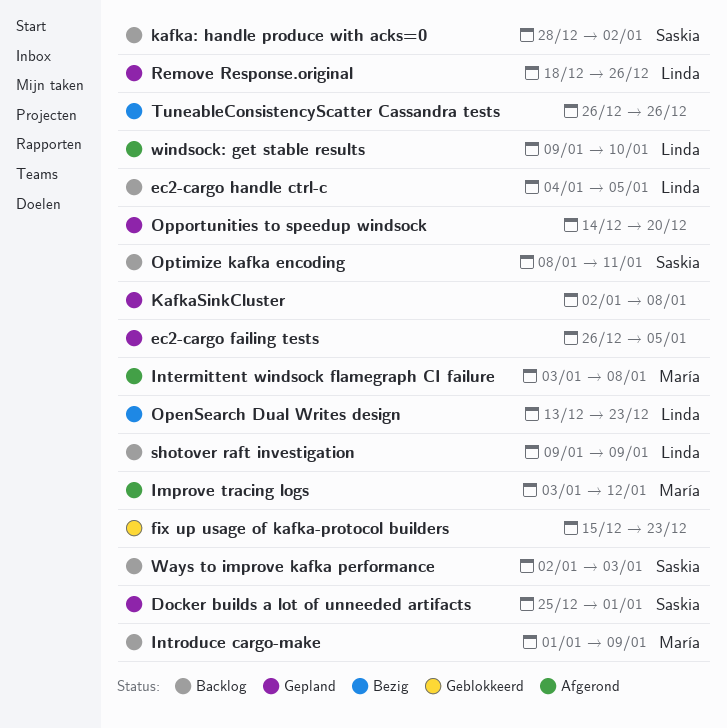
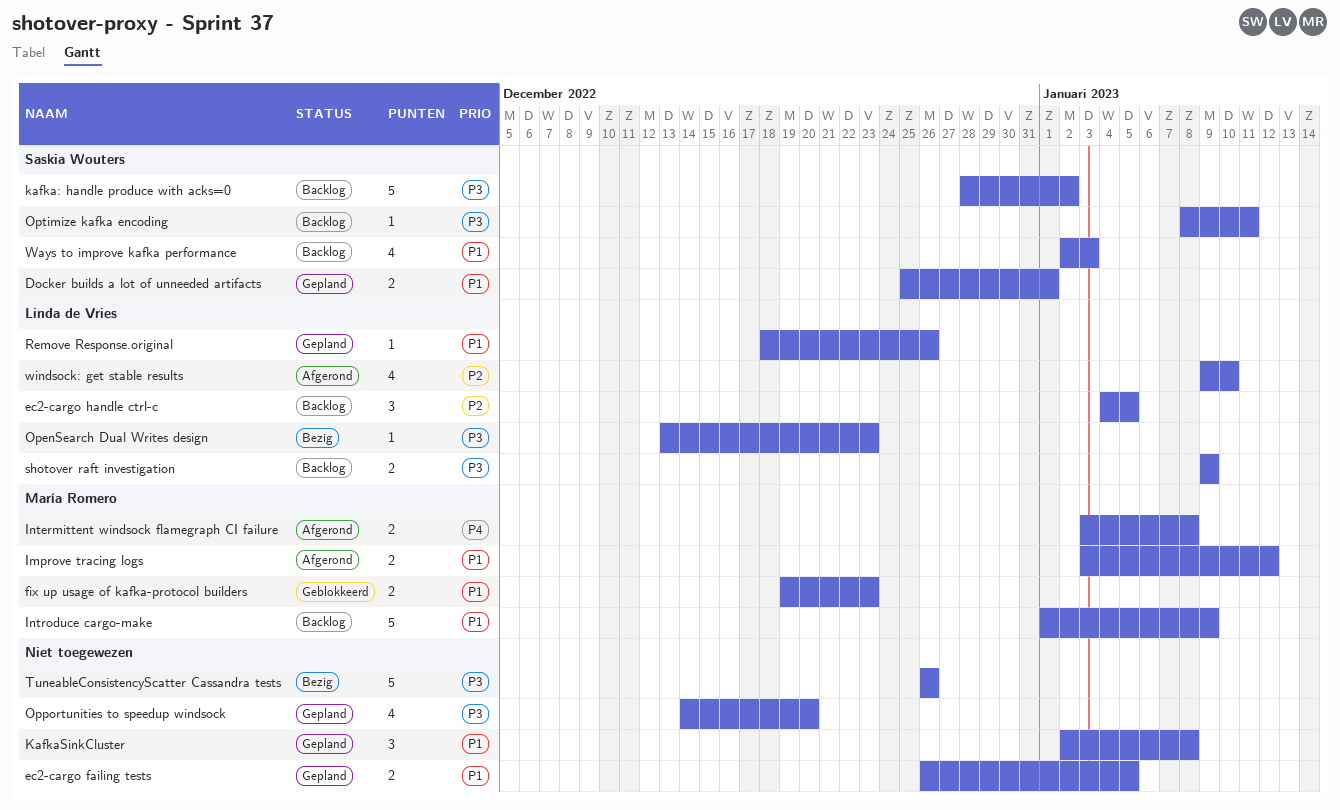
fix up usage of kafka-protocol builders, owner: none -> María Romero
fix up usage of kafka-protocol builders, start: Dec 15 -> Dec 19

